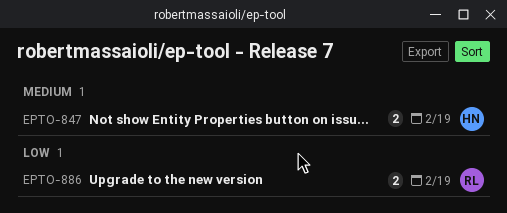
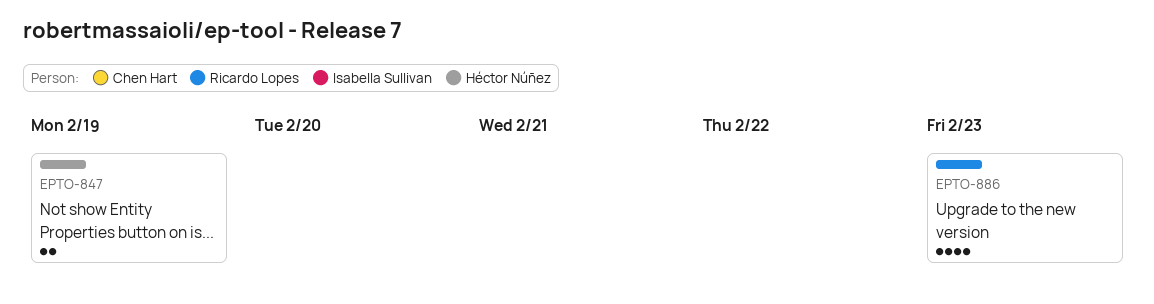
EPTO-886, estimate: 2 -> 4
EPTO-886, due: Feb 19 -> Feb 23

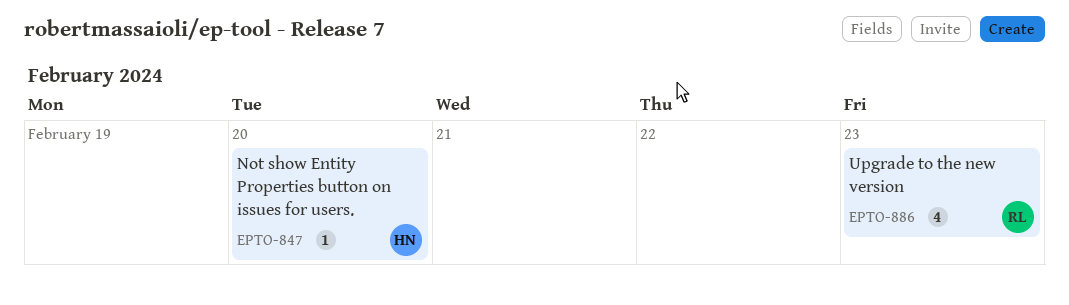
EPTO-847, estimate: 2 -> 1
EPTO-847, due: Feb 19 -> Feb 20

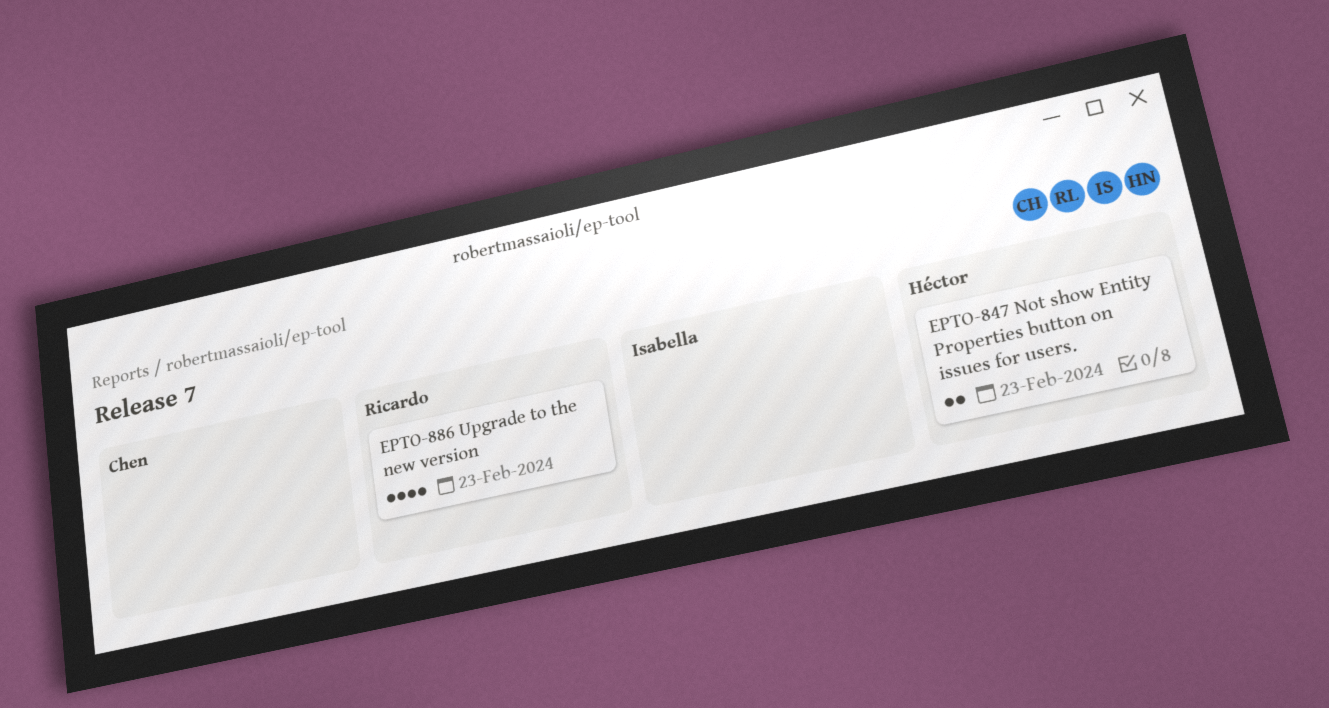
EPTO-847, estimate: 1 -> 2
EPTO-847, due: Feb 20 -> Feb 23

